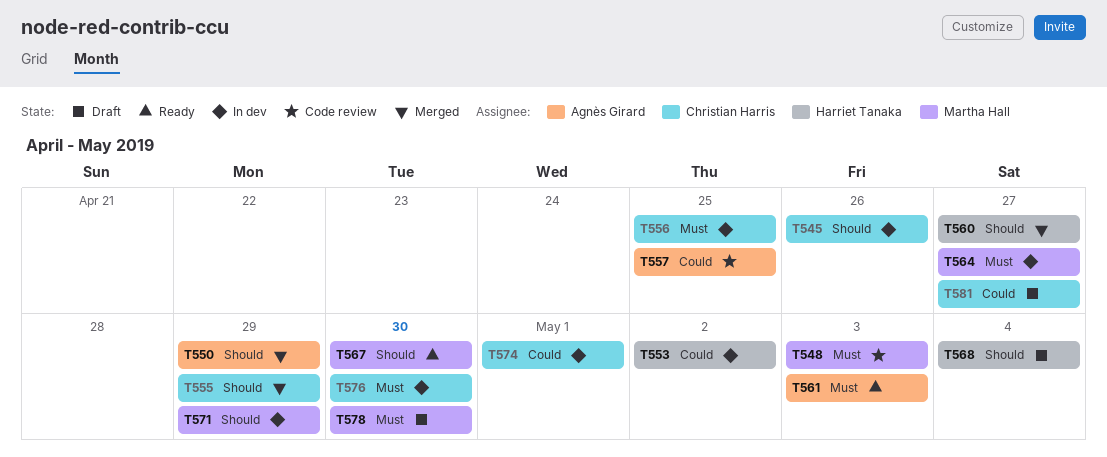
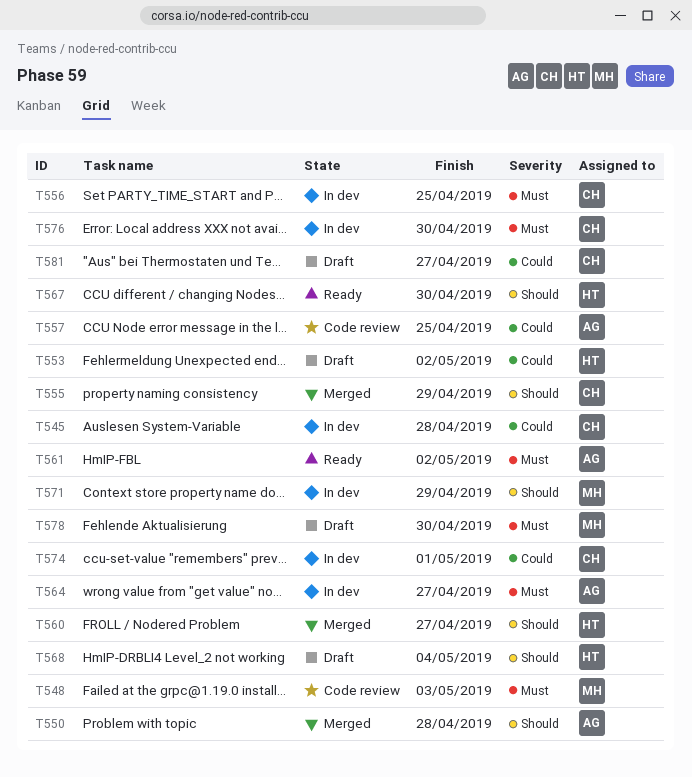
T545, priority: Should -> Could
T545, due: Apr 26 -> Apr 28
T550, due: Apr 29 -> Apr 28
T553, status: In dev -> Draft
T561, due: May 3 -> May 2
T564, owner: Martha Hall -> Agnès Girard
T567, owner: Martha Hall -> Harriet Tanaka

